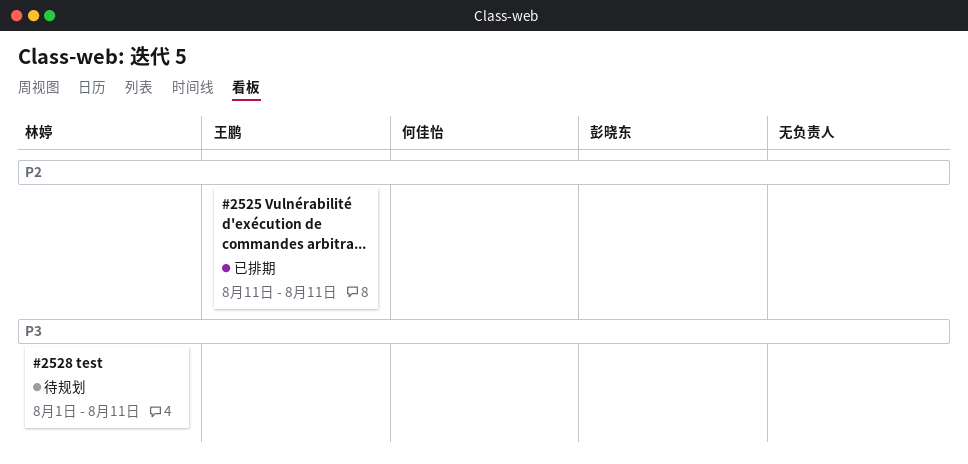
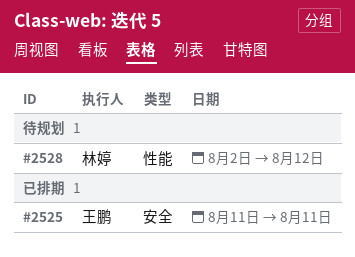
#2528, start: Aug 1 -> Aug 2
#2528, due: Aug 11 -> Aug 12

